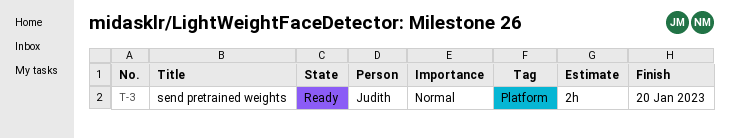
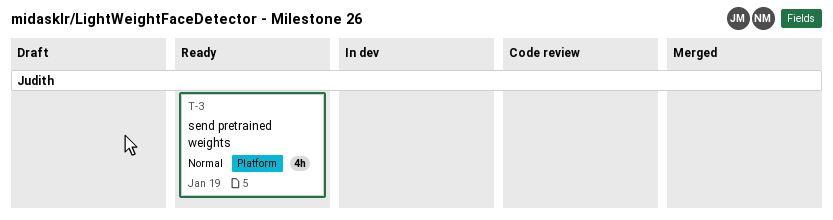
T-3, estimate: 2h -> 4h
T-3, due: Jan 20 -> Jan 19

